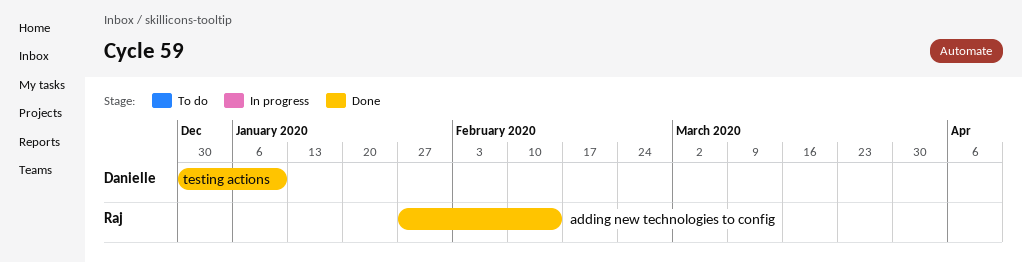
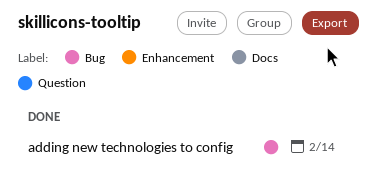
testing actions: present -> none

